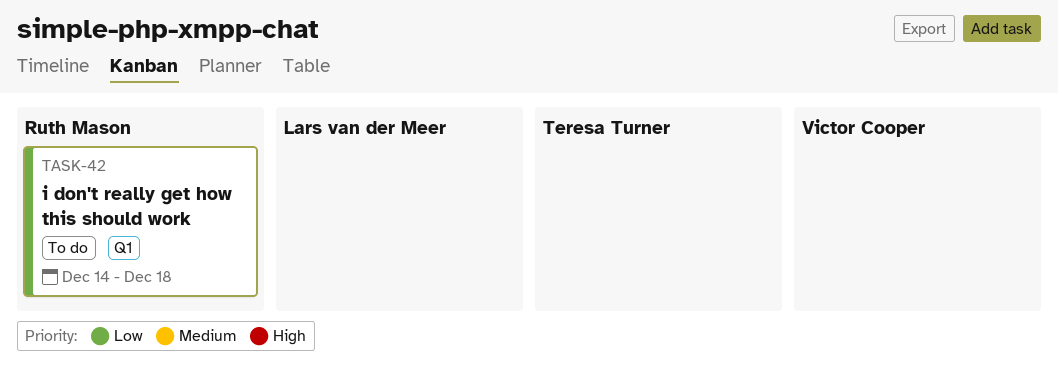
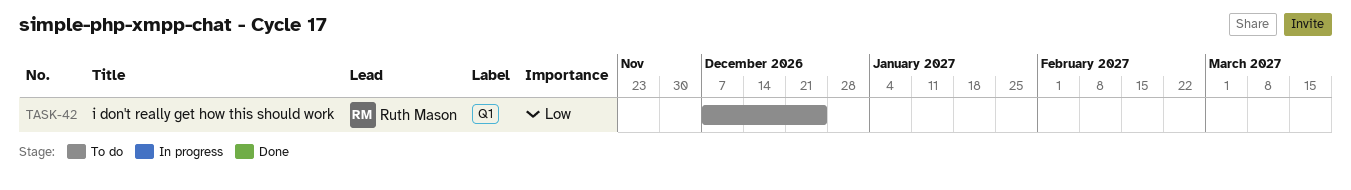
TASK-42, start: Dec 14 -> Dec 7
TASK-42, due: Dec 18 -> Dec 25

